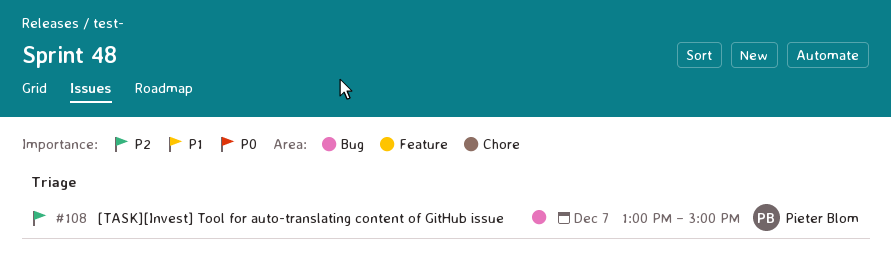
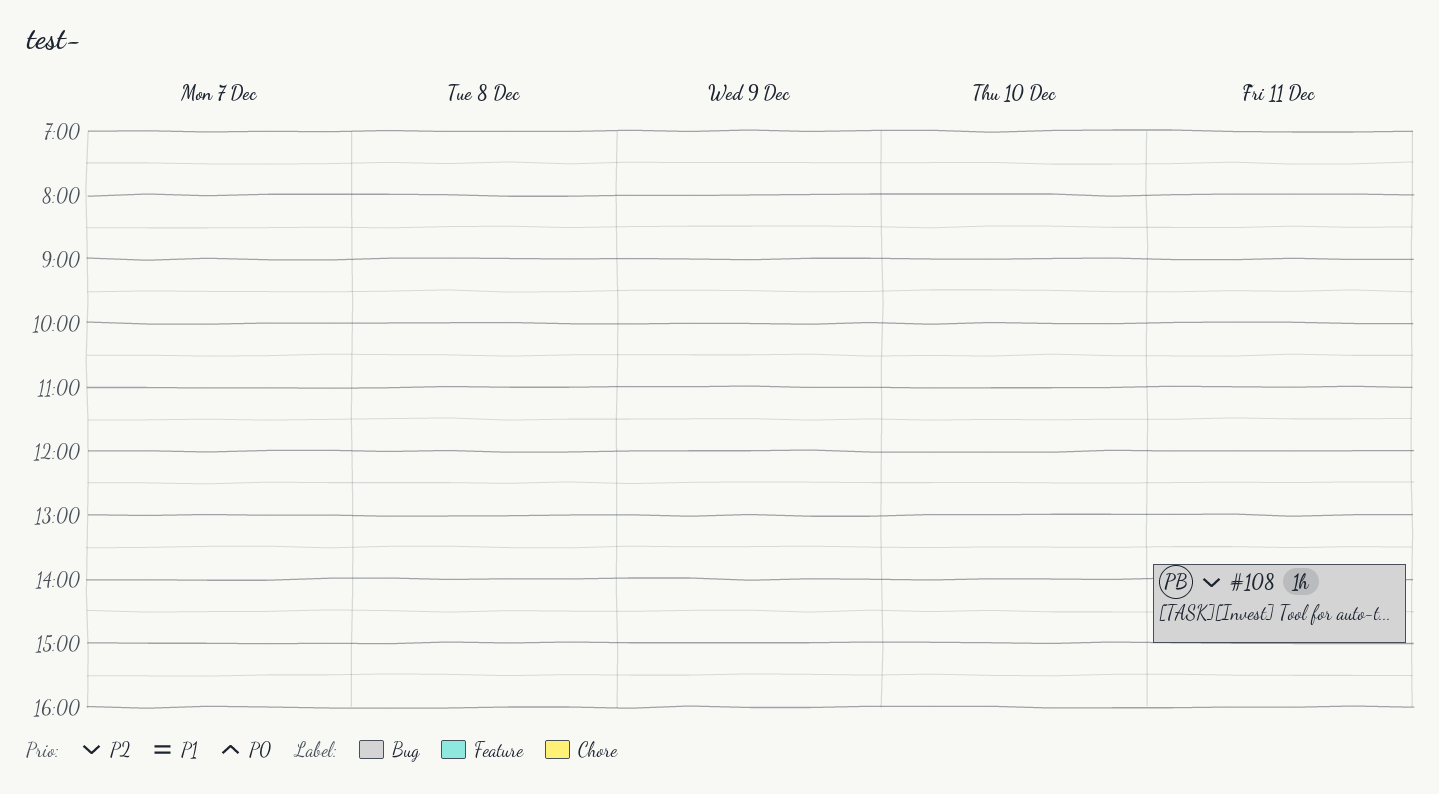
#108, day: Dec 7 -> Dec 11
#108, begins: 13:00 -> 13:45

